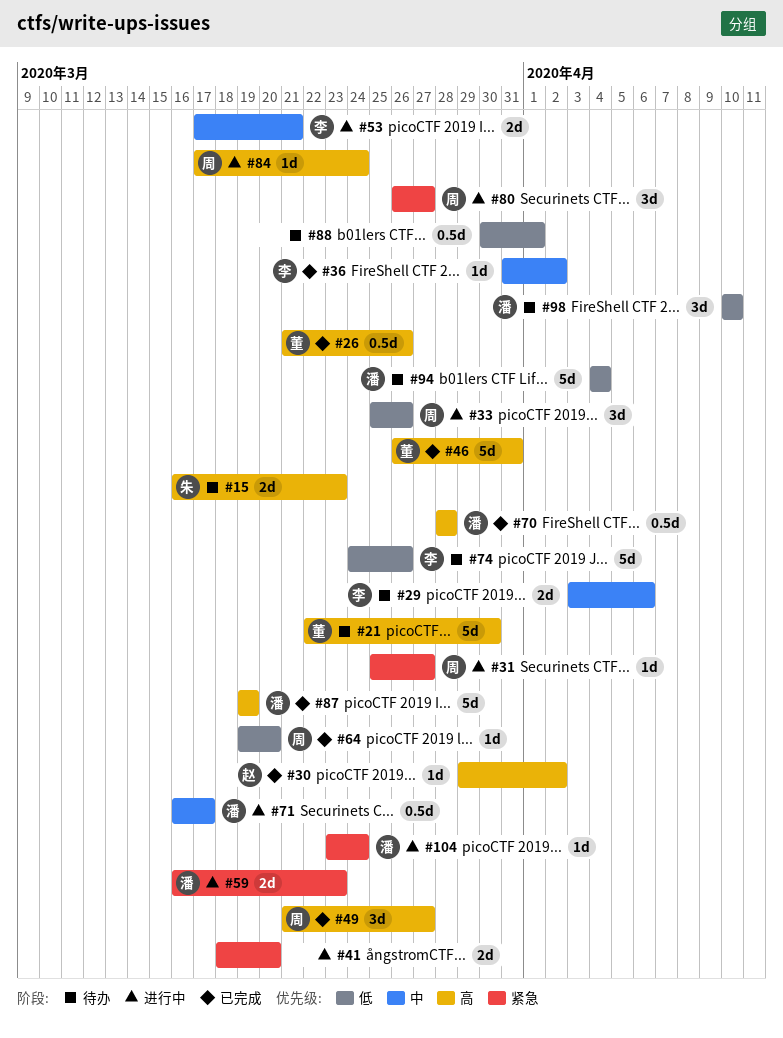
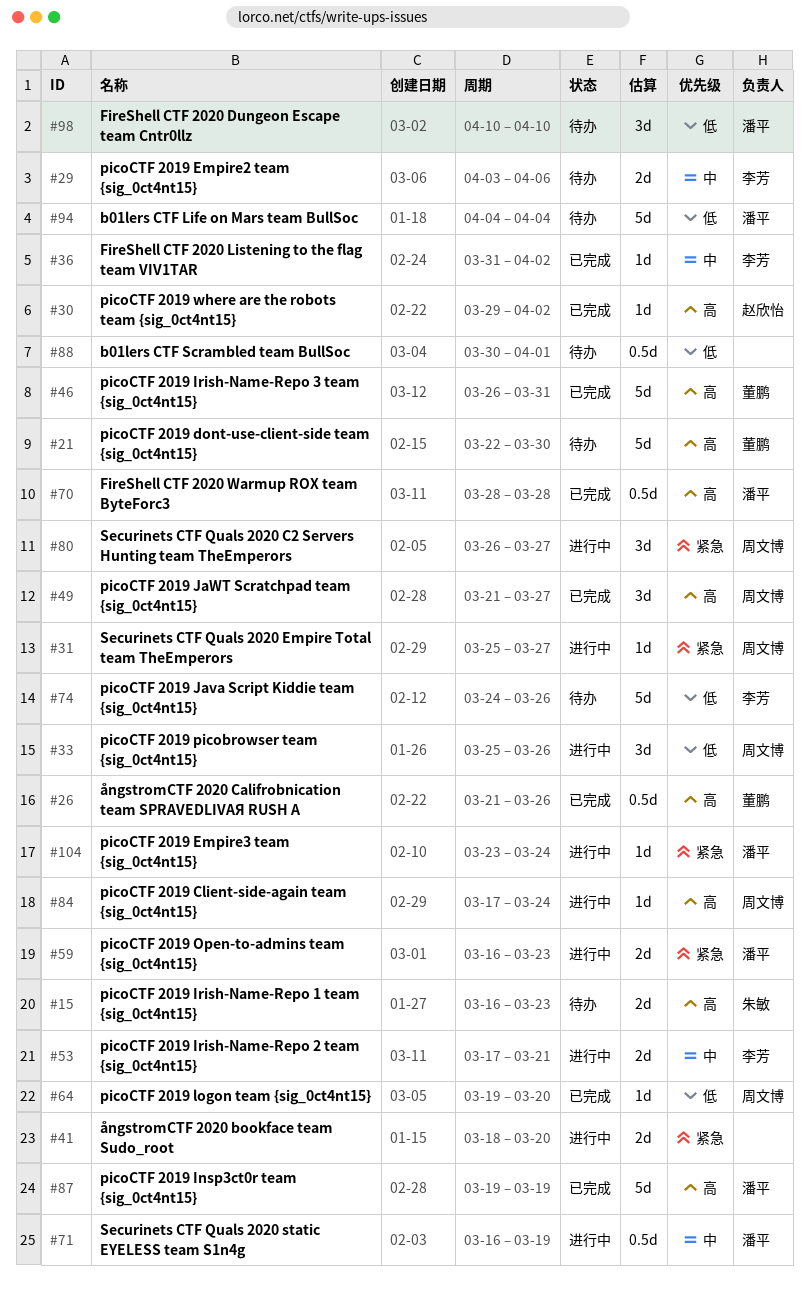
#71, due: Mar 17 -> Mar 19

